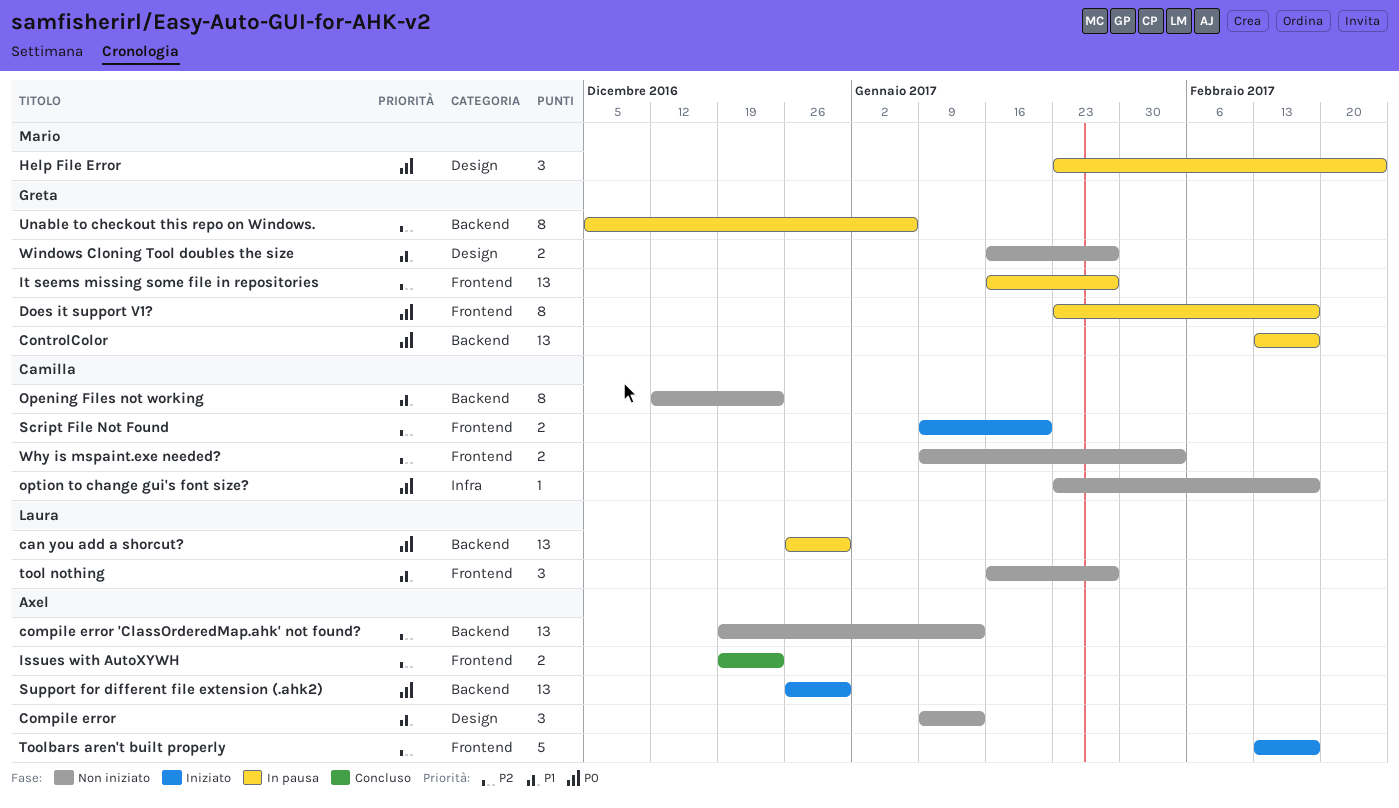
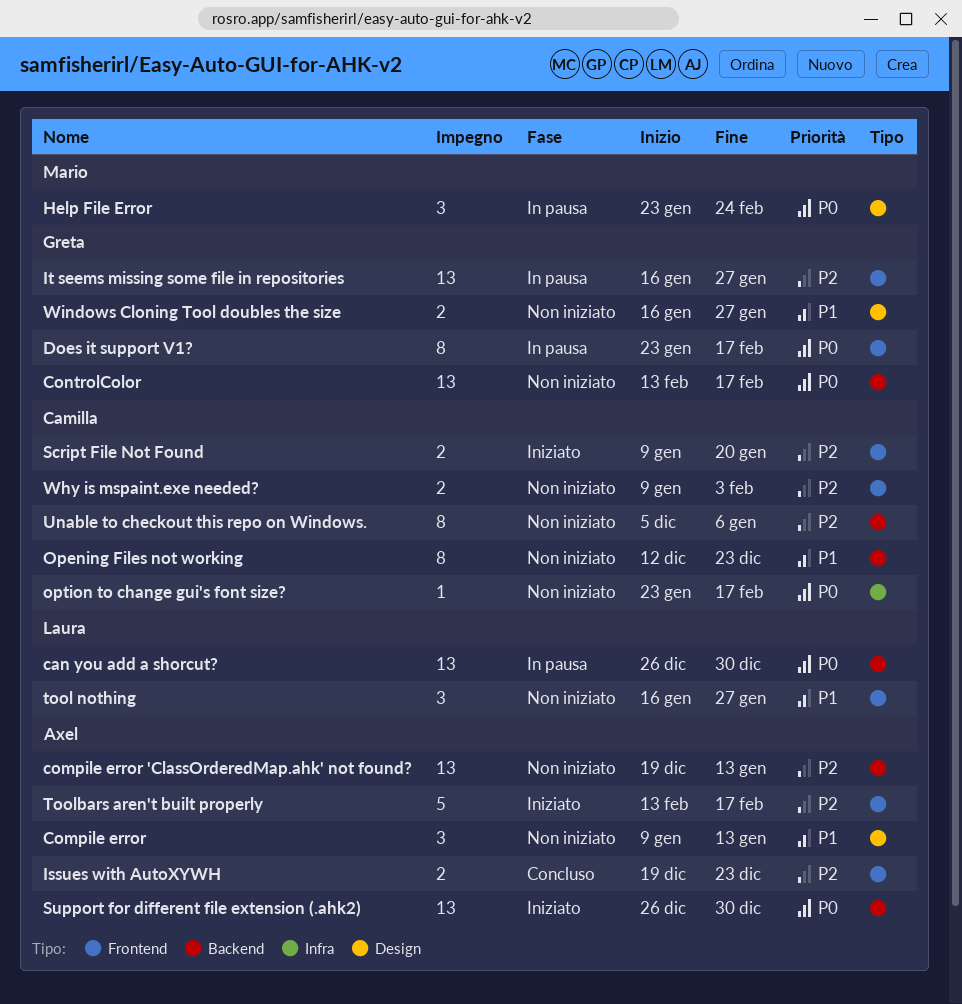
ControlColor, status: In pausa -> Non iniziato
Unable to checkout this repo on Windows., status: In pausa -> Non iniziato
Unable to checkout this repo on Windows., owner: Greta -> Camilla

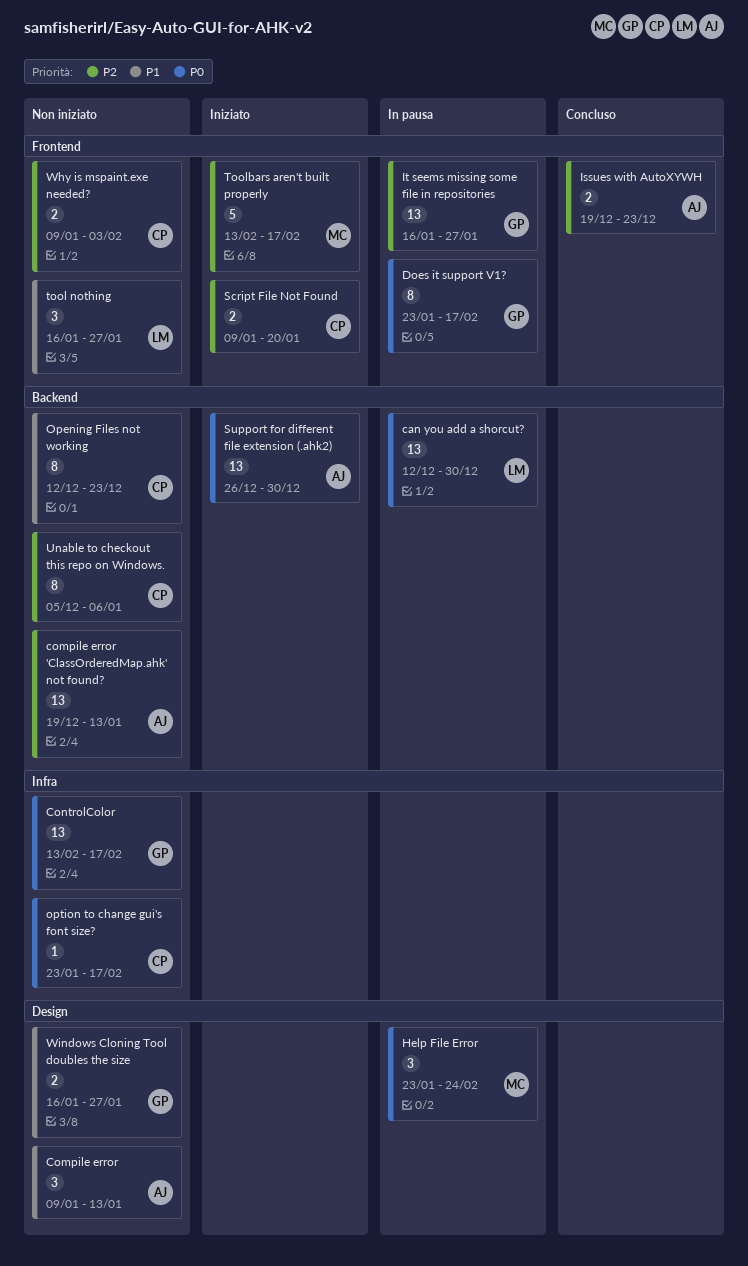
can you add a shorcut?, start: Dec 26 -> Dec 12
ControlColor, label: Backend -> Infra
Toolbars aren't built properly, owner: Axel -> Mario

